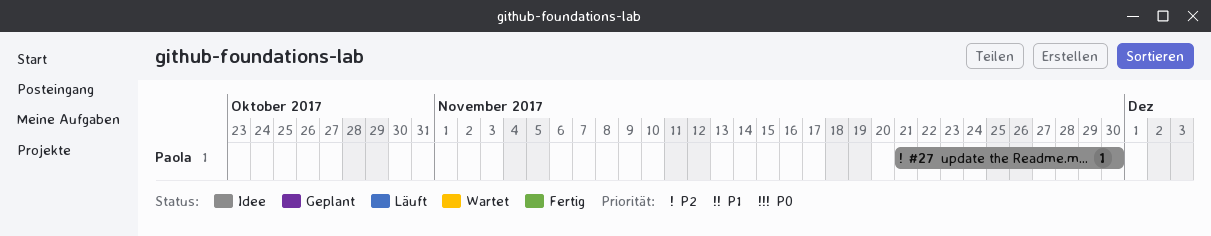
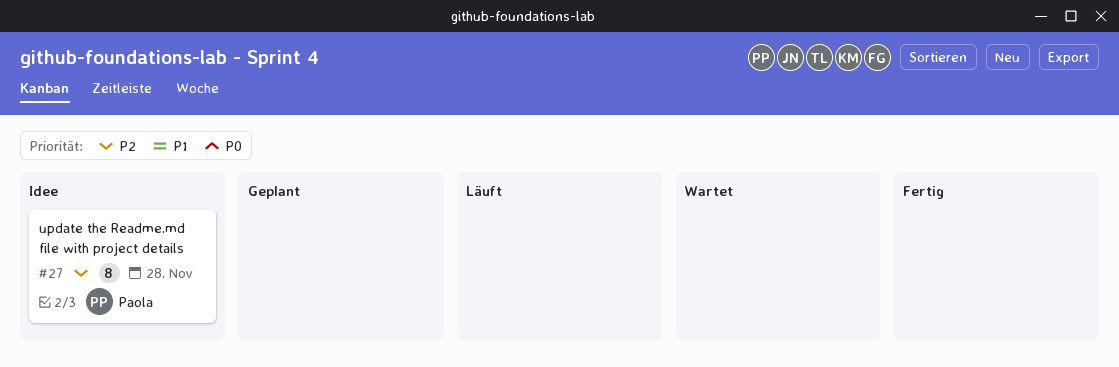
#27, estimate: 1 -> 8
#27, due: Nov 30 -> Nov 28

